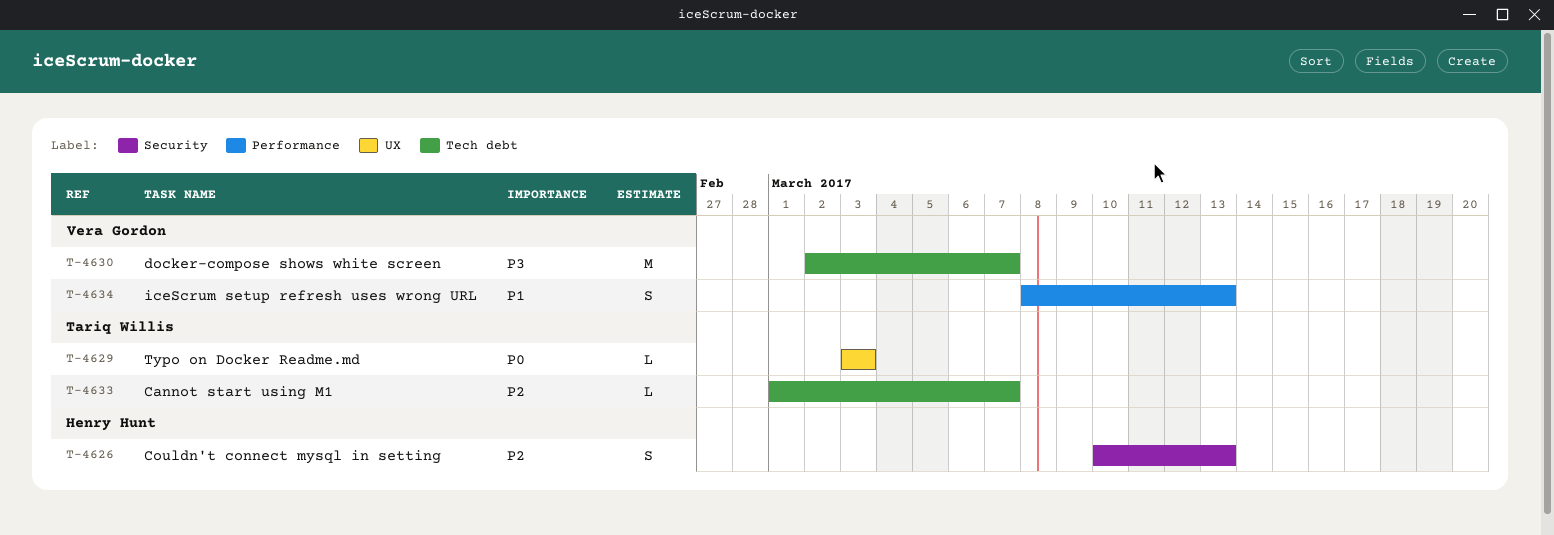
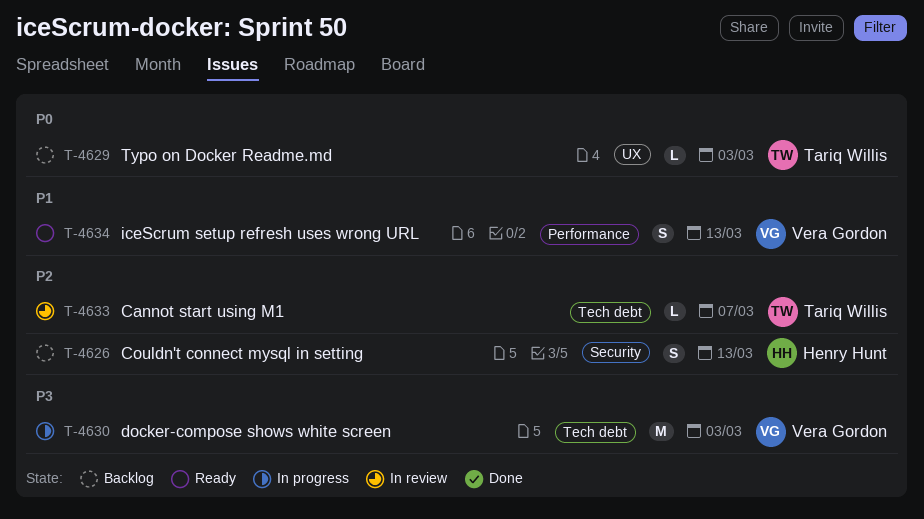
T-4630, due: Mar 7 -> Mar 3

